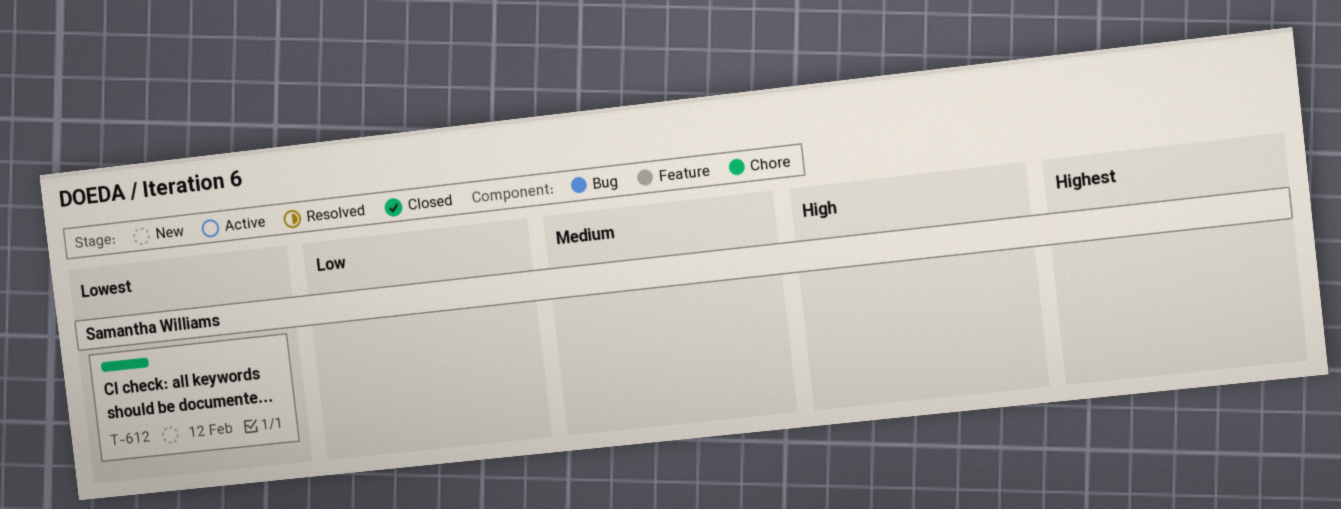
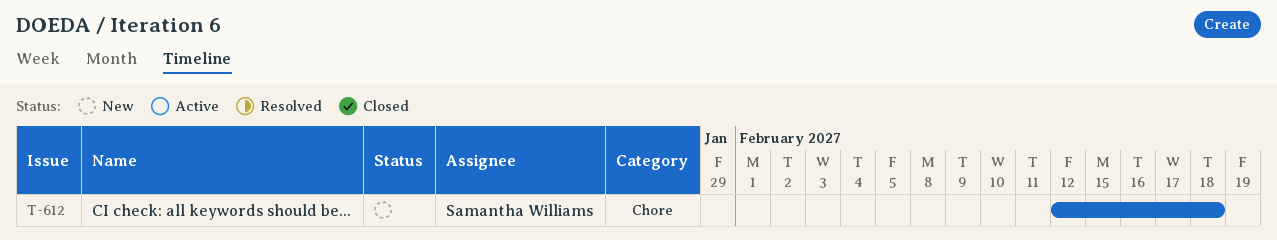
T-612, due: Feb 12 -> Feb 18

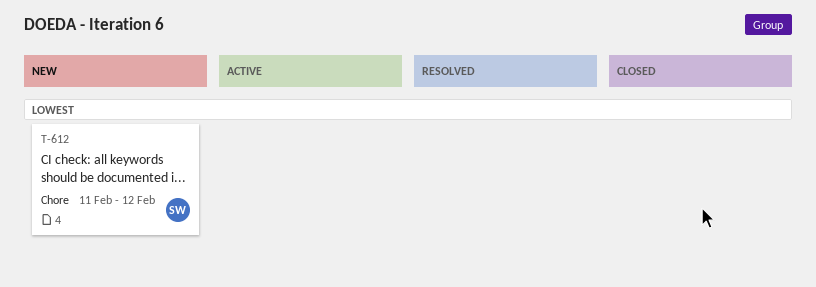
T-612, start: Feb 12 -> Feb 11
T-612, due: Feb 18 -> Feb 12

